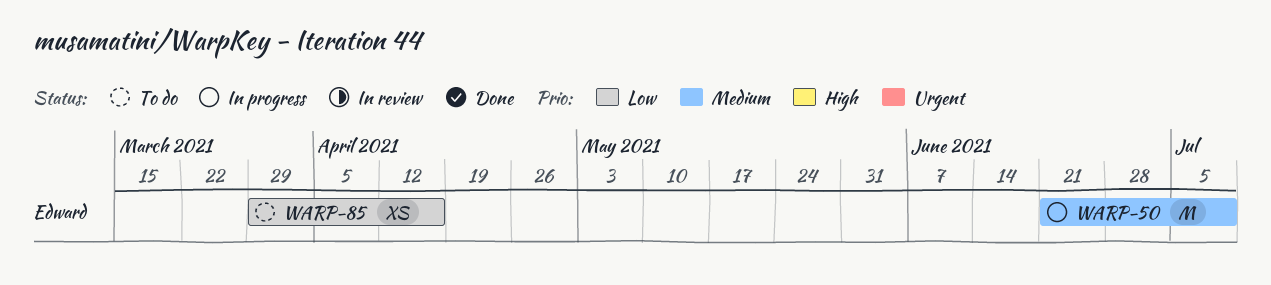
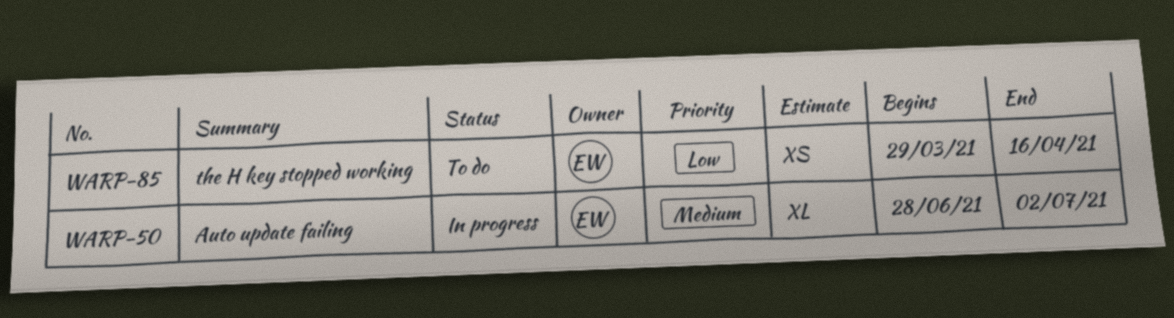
WARP-50, estimate: M -> XL
WARP-50, start: Jun 21 -> Jun 28
WARP-50, due: Jul 9 -> Jul 2

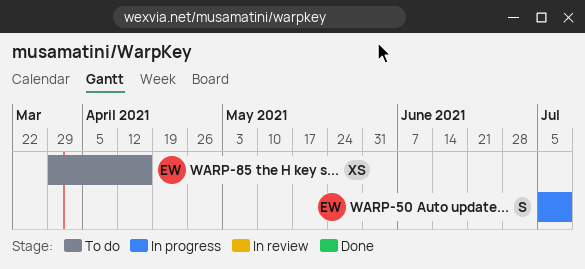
WARP-50, estimate: XL -> S
WARP-50, start: Jun 28 -> Jul 5
WARP-50, due: Jul 2 -> Jul 9

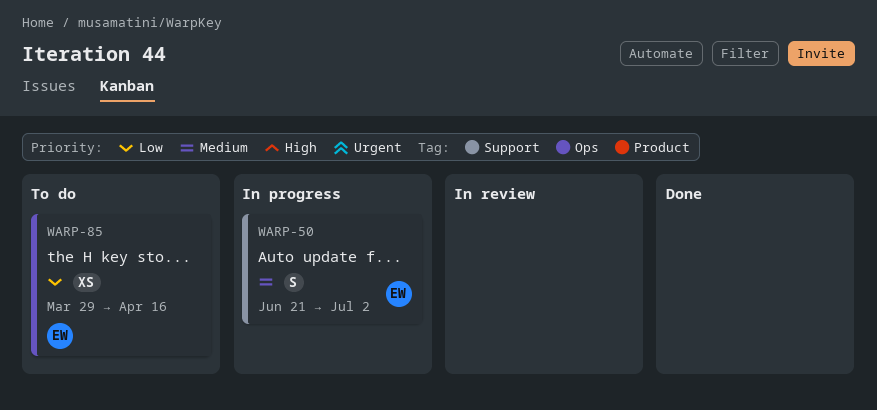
WARP-50, start: Jul 5 -> Jun 21
WARP-50, due: Jul 9 -> Jul 2

